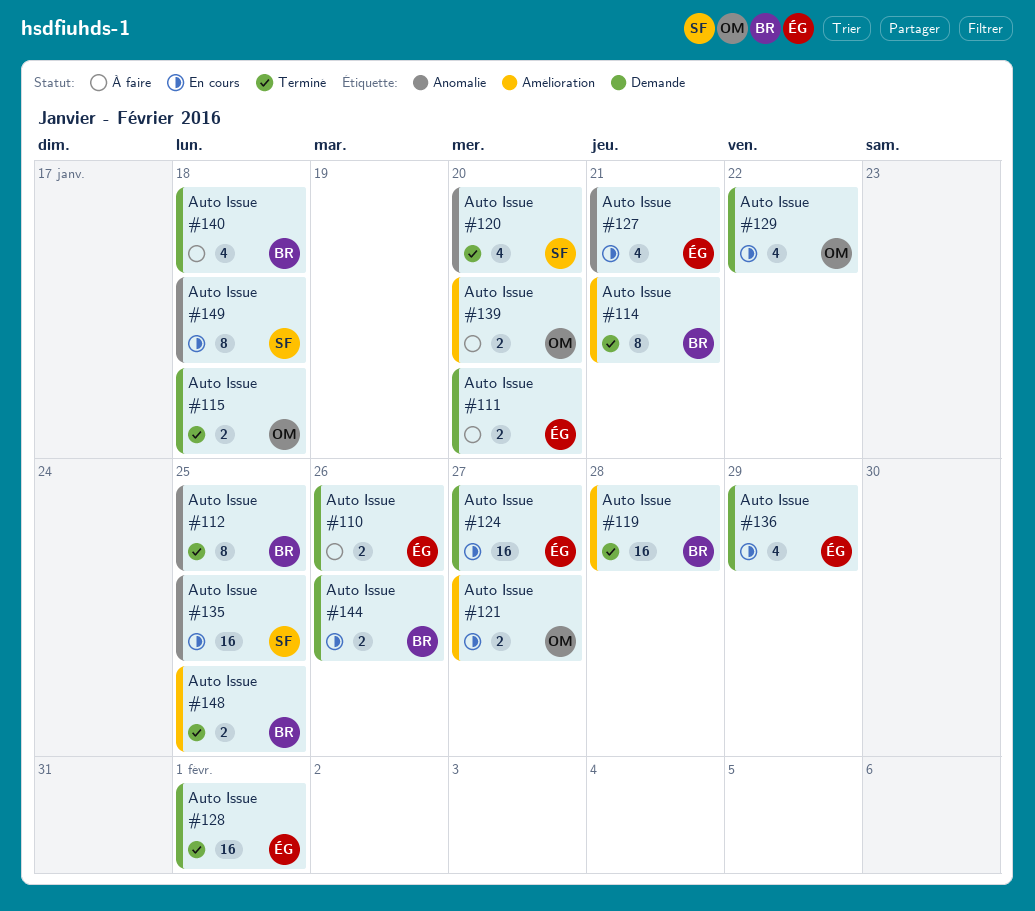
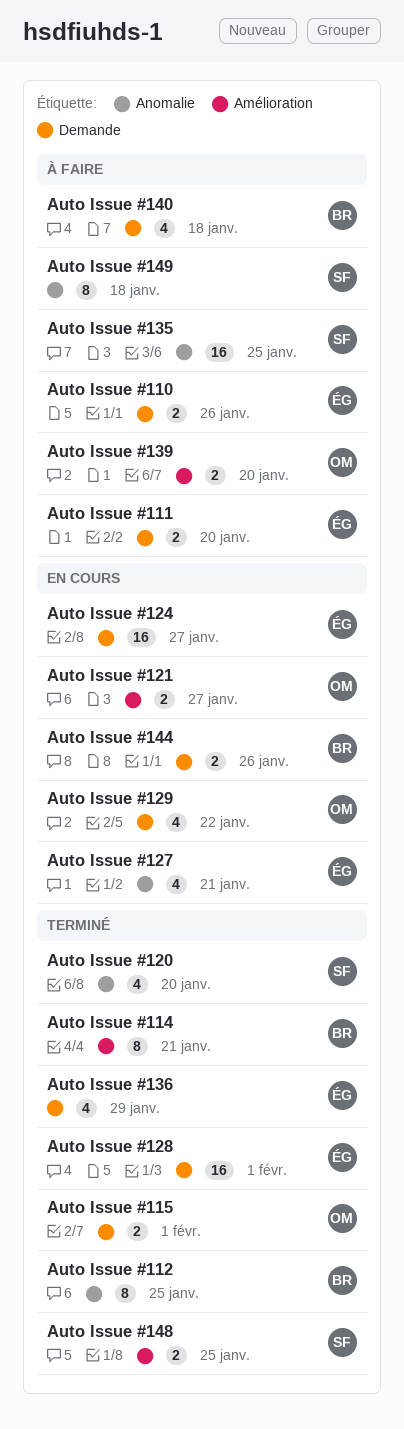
Auto Issue #115, due: Jan 18 -> Feb 1
Auto Issue #119: present -> none
Auto Issue #135, status: En cours -> À faire
Auto Issue #136, status: En cours -> Terminé
Auto Issue #148, owner: BR -> SF
Auto Issue #149, status: En cours -> À faire

